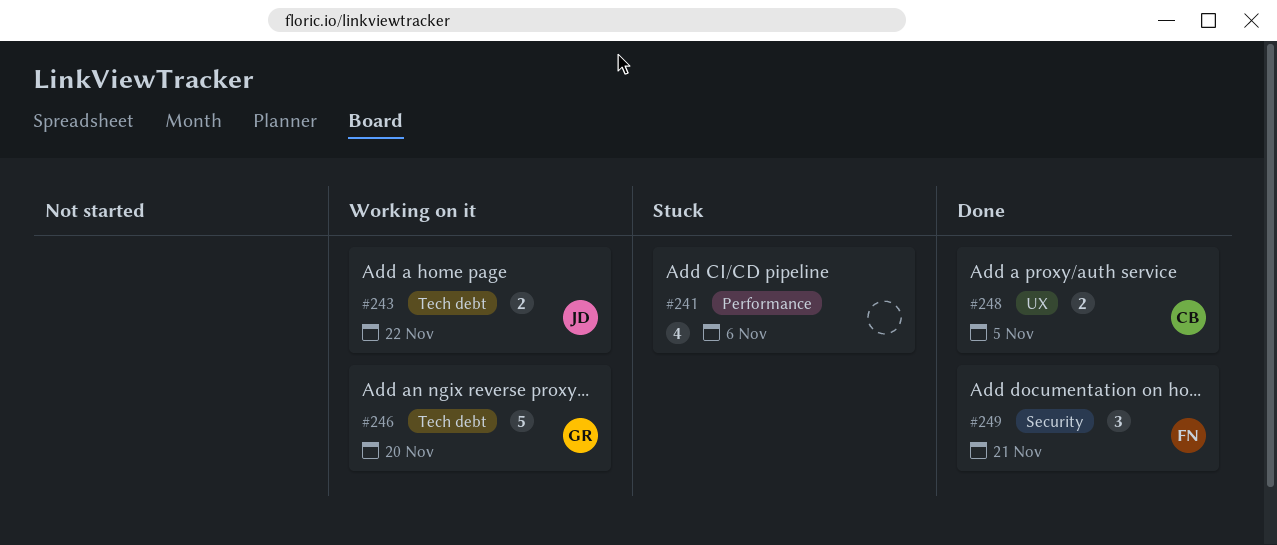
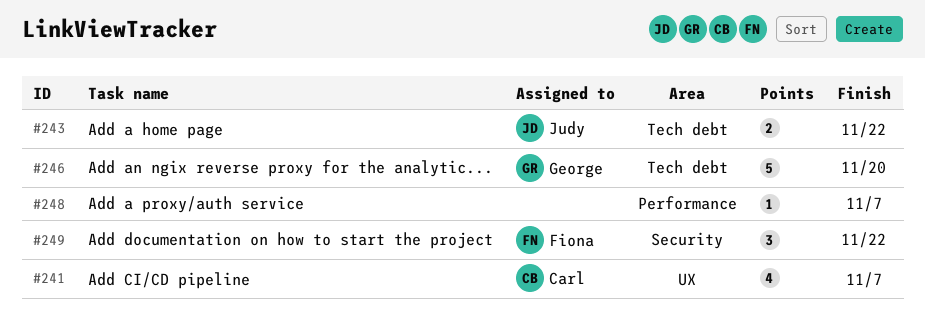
#241, owner: none -> Carl
#241, label: Performance -> UX
#241, due: Nov 6 -> Nov 7
#248, owner: Carl -> none
#248, label: UX -> Performance
#248, estimate: 2 -> 1
#248, due: Nov 5 -> Nov 7
#249, due: Nov 21 -> Nov 22

